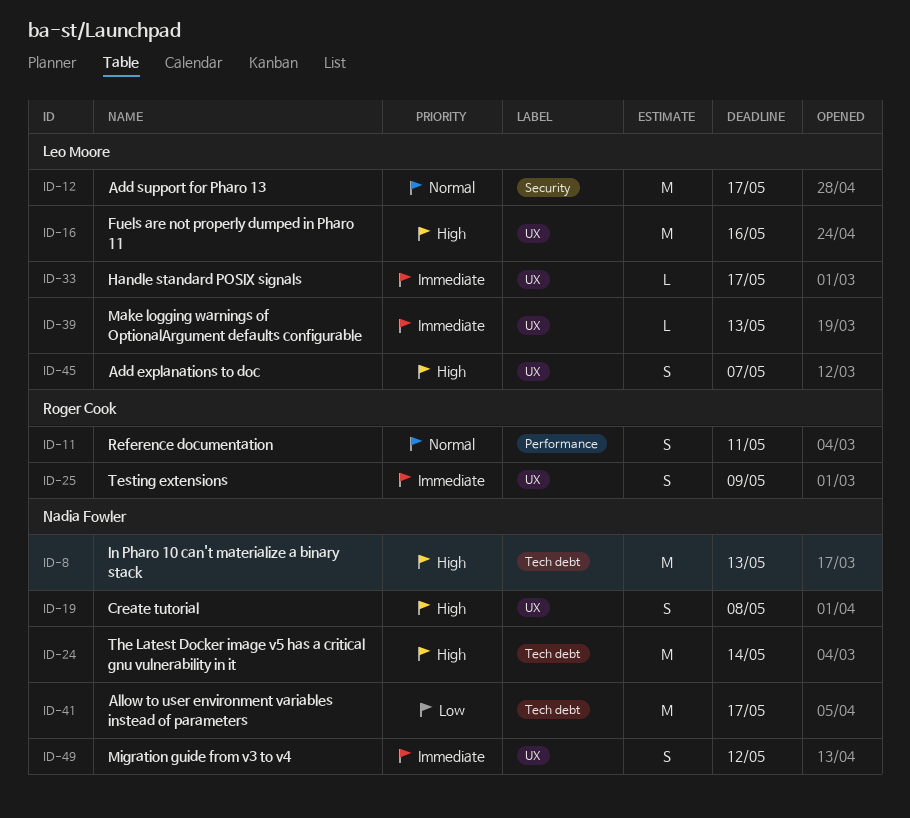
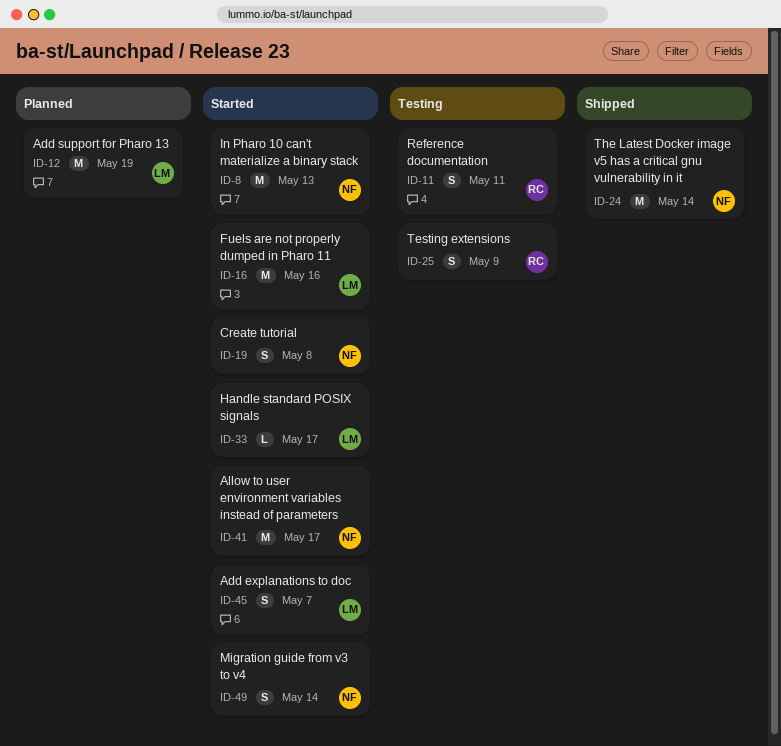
ID-12, due: May 17 -> May 19
ID-39: present -> none
ID-49, due: May 12 -> May 14

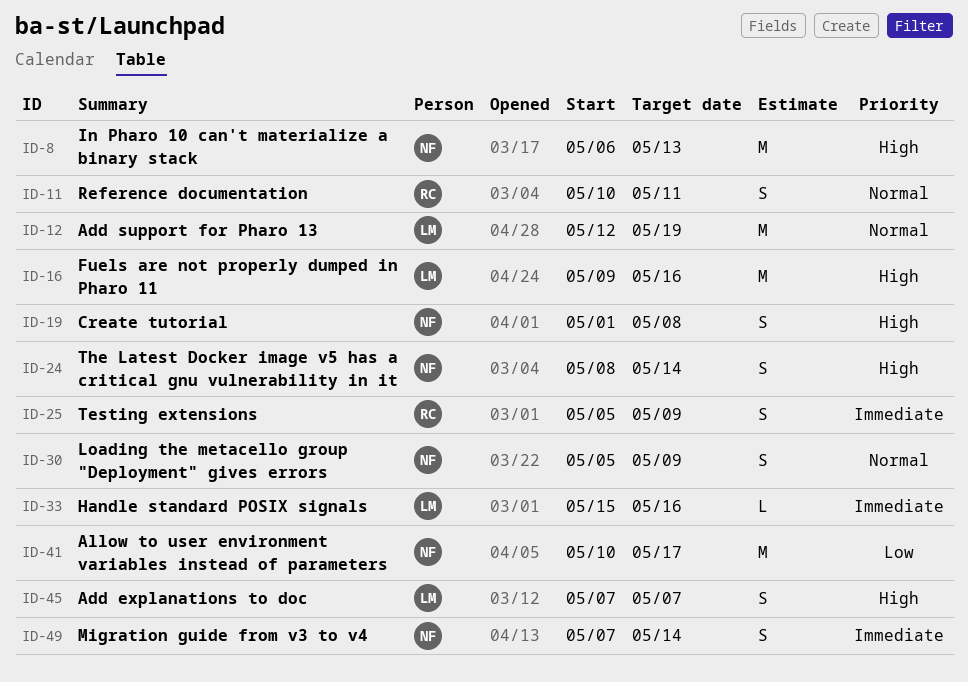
ID-24, estimate: M -> S
ID-30: none -> present
ID-33, due: May 17 -> May 16

